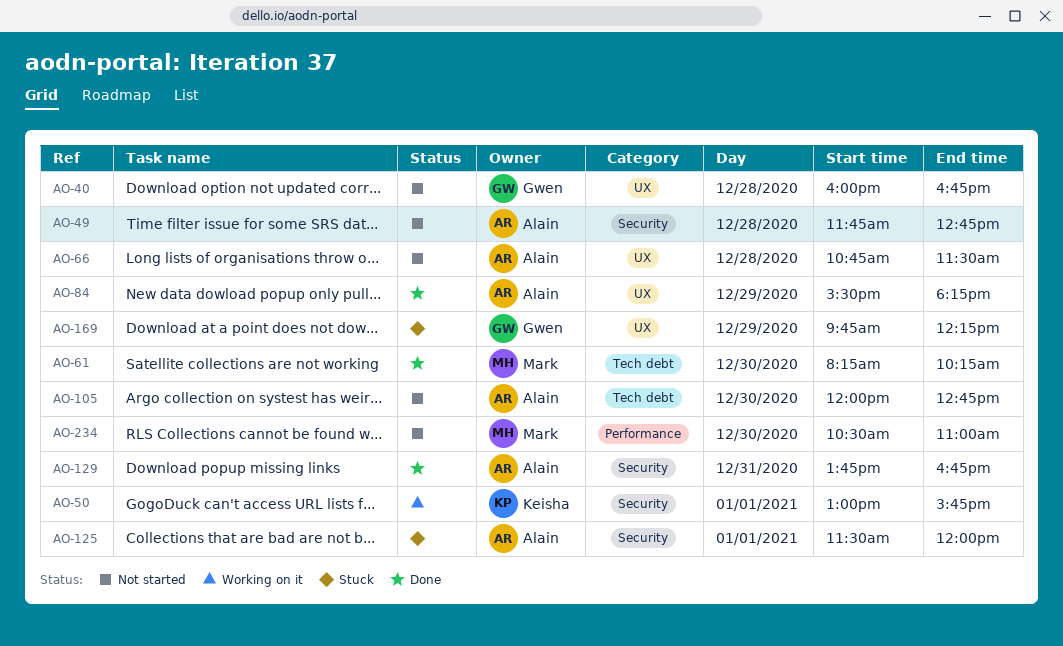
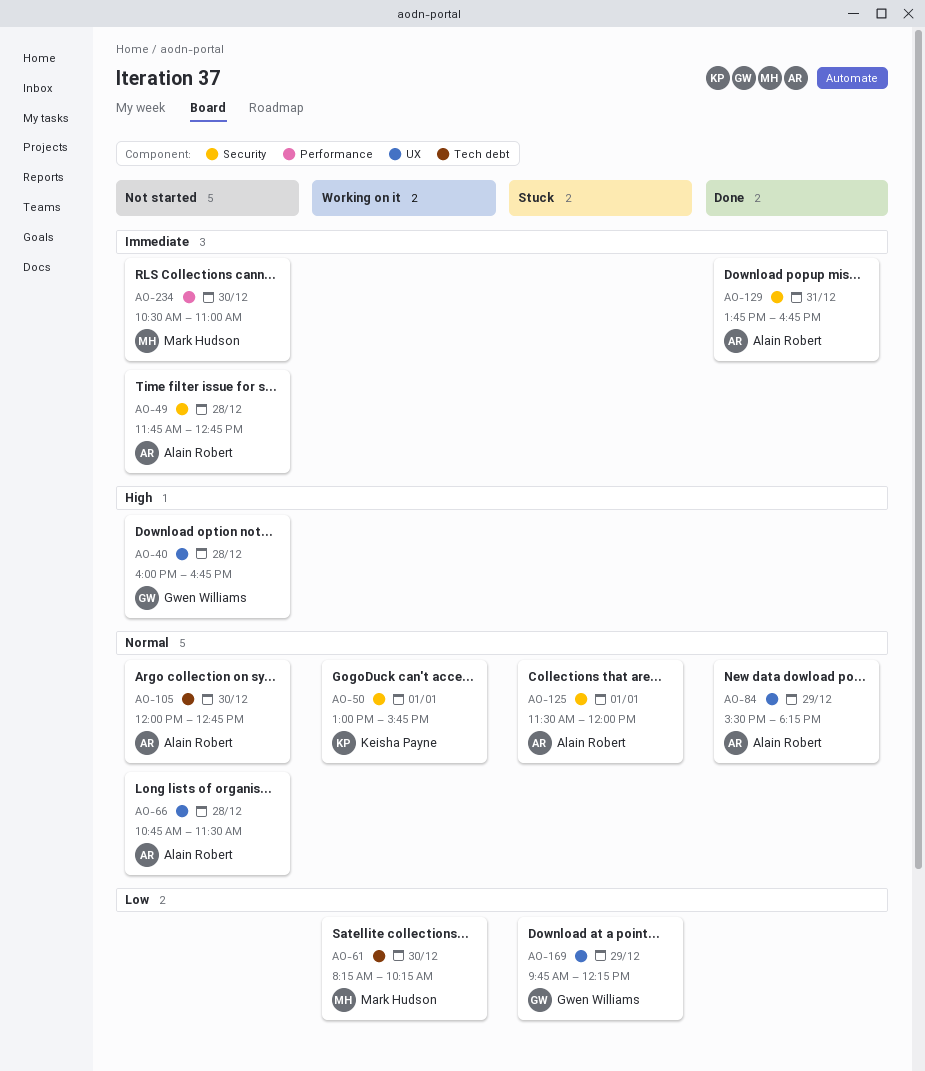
AO-61, status: Done -> Working on it

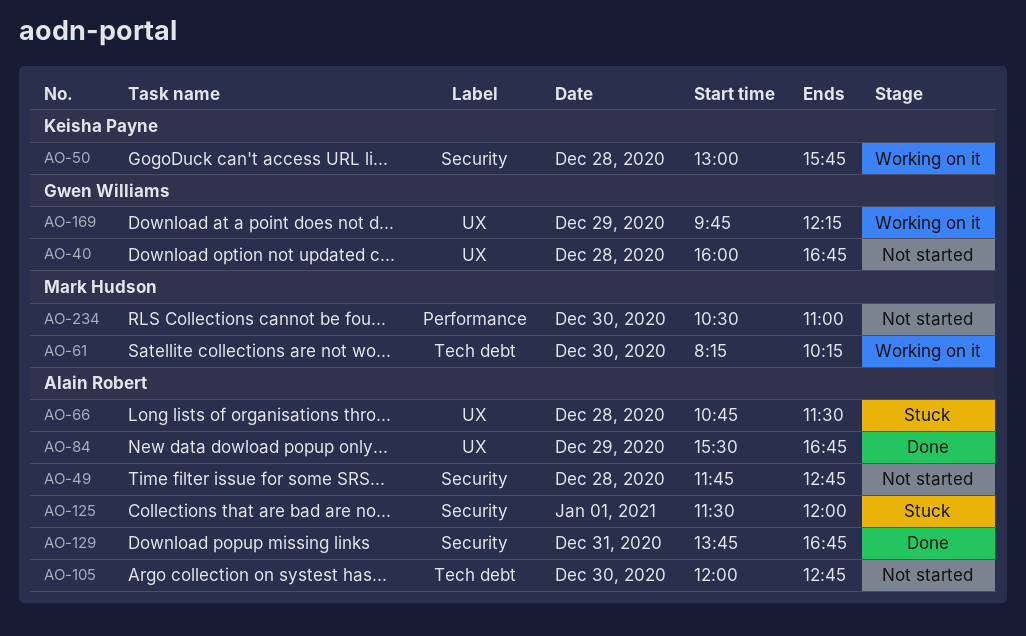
AO-50, day: Jan 1 -> Dec 28
AO-66, status: Not started -> Stuck
AO-84, ends: 18:15 -> 16:45
AO-169, status: Stuck -> Working on it

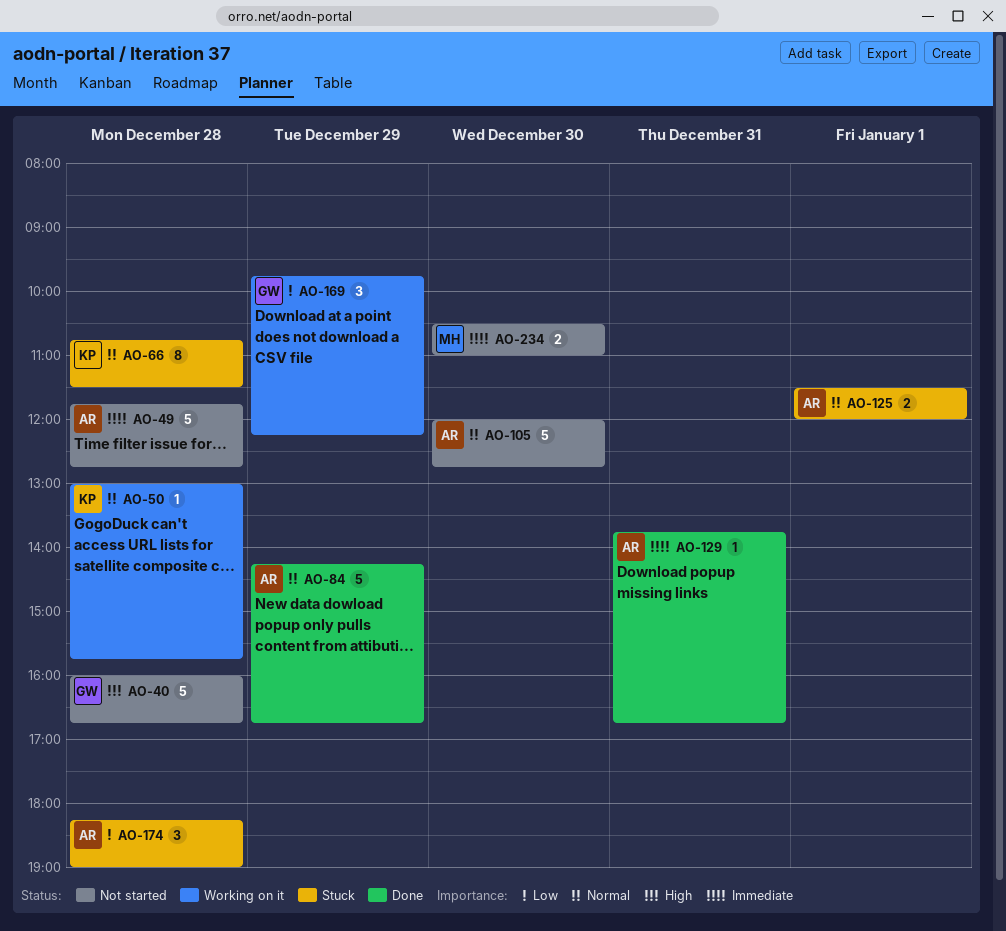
AO-61: present -> none
AO-66, owner: Alain Robert -> Keisha Payne
AO-84, begins: 15:30 -> 14:15
AO-174: none -> present

